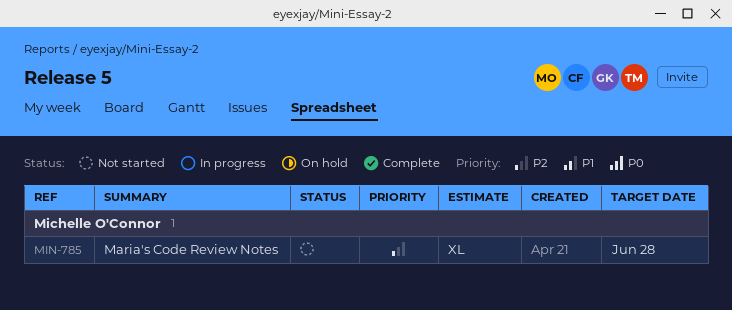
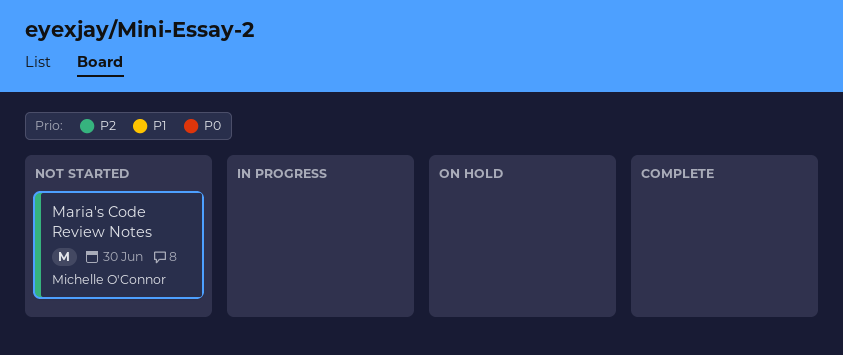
Maria's Code Review Notes, estimate: XL -> M
Maria's Code Review Notes, due: Jun 28 -> Jun 30

